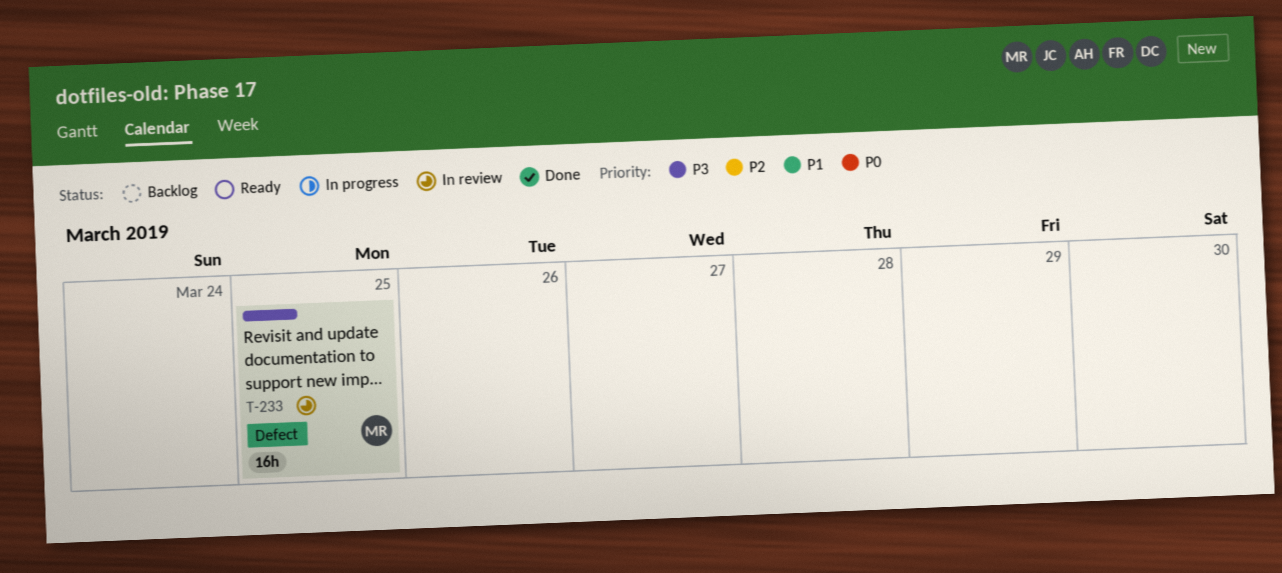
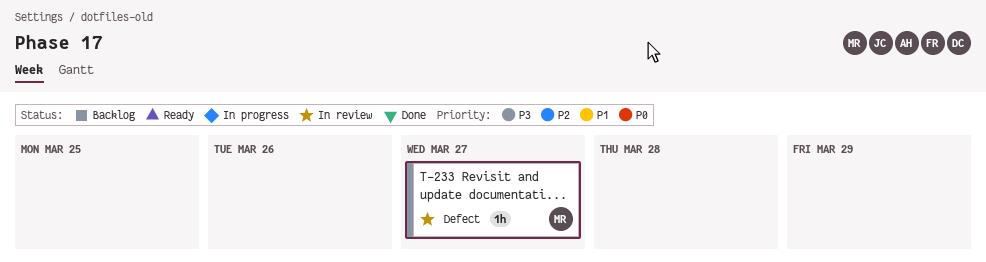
T-233, estimate: 16h -> 1h
T-233, due: Mar 25 -> Mar 27

